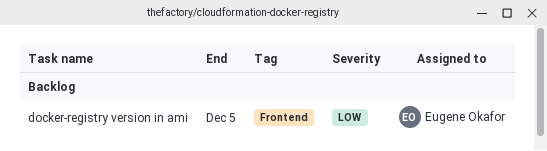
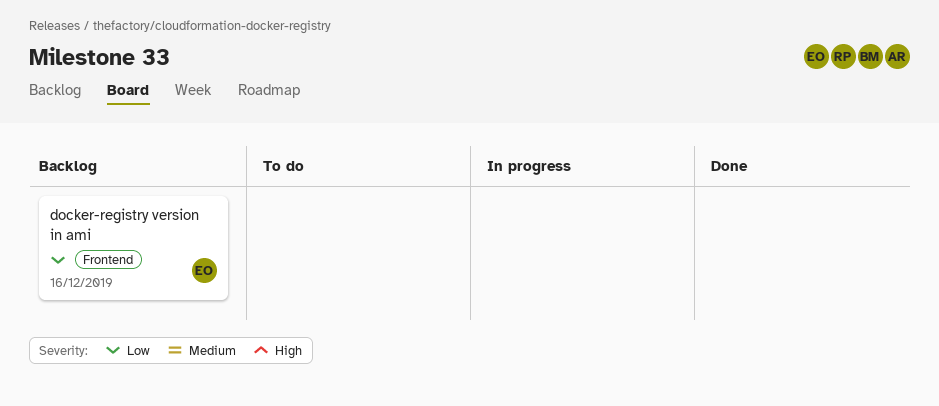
docker-registry version in ami, due: Dec 5 -> Dec 16

